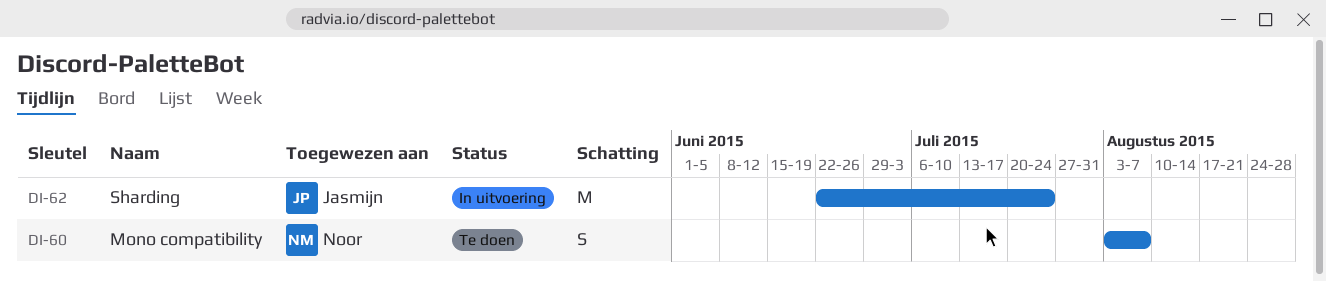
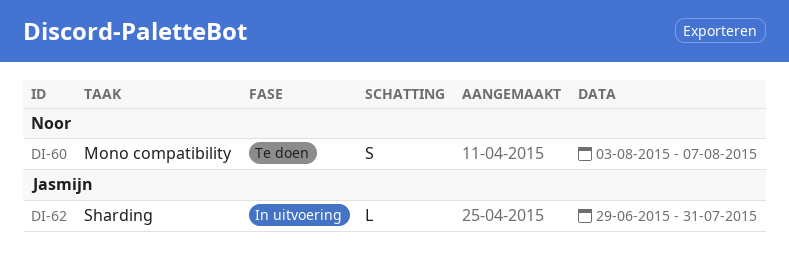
DI-62, estimate: M -> L
DI-62, start: Jun 22 -> Jun 29
DI-62, due: Jul 24 -> Jul 31

